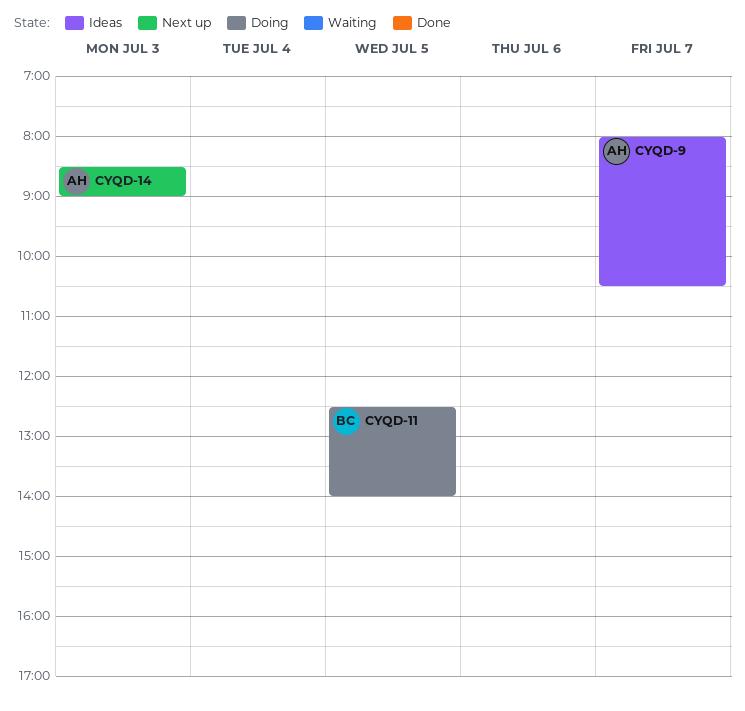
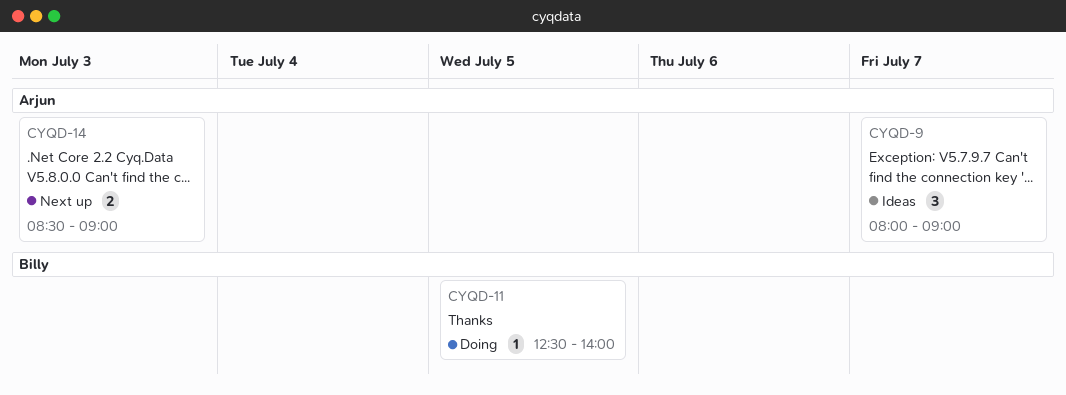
CYQD-9, ends: 10:30 -> 09:00

